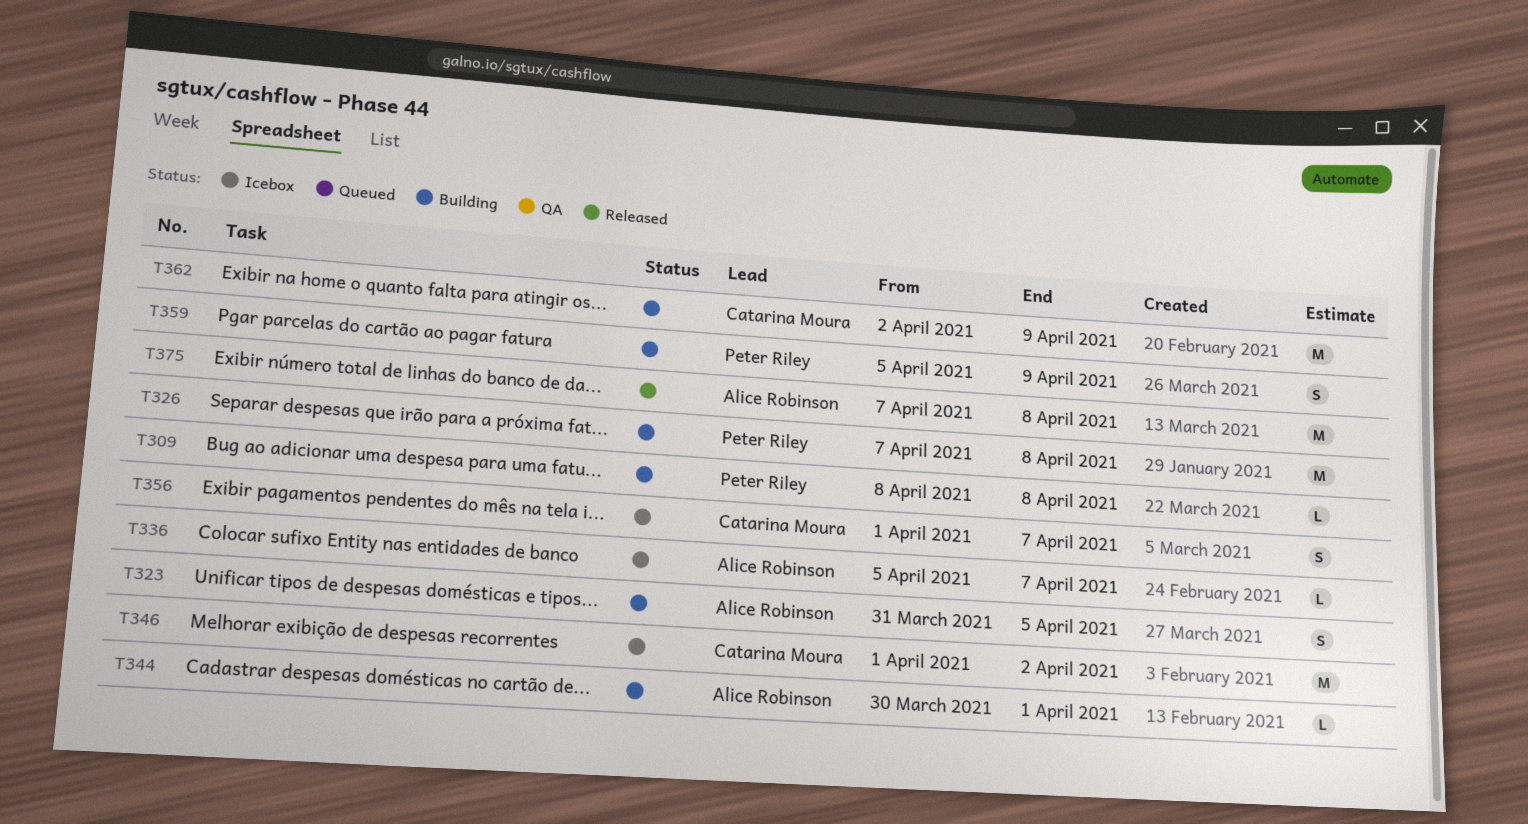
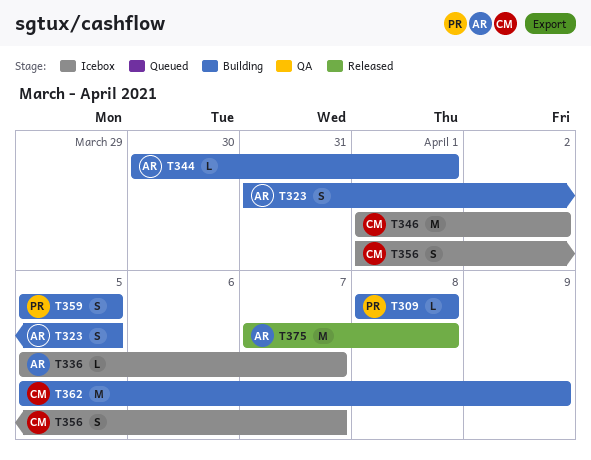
T326: present -> none
T359, due: Apr 9 -> Apr 5
T362, start: Apr 2 -> Apr 5

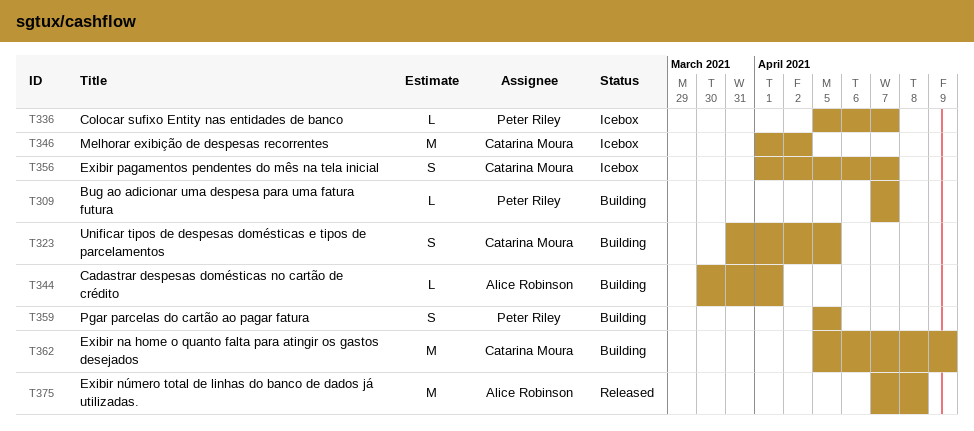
T309, start: Apr 8 -> Apr 7
T309, due: Apr 8 -> Apr 7
T323, owner: Alice Robinson -> Catarina Moura
T336, owner: Alice Robinson -> Peter Riley

